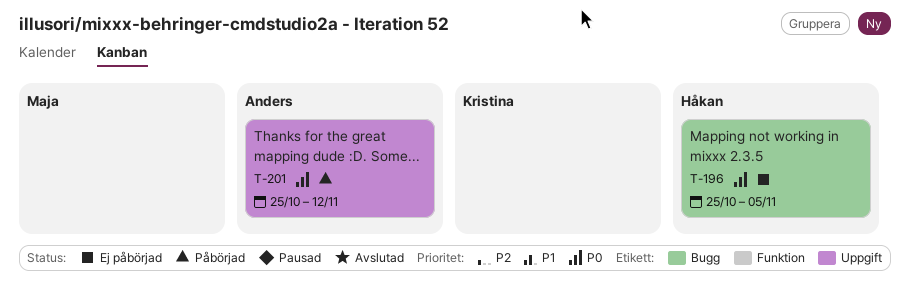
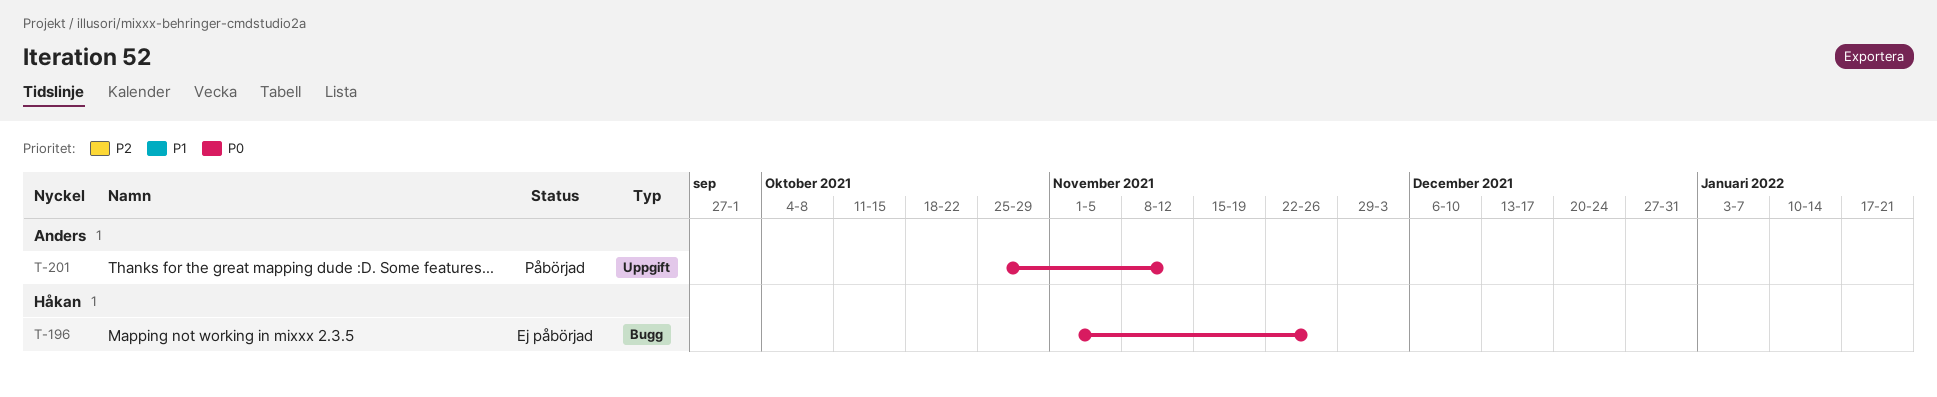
T-196, start: Oct 25 -> Nov 1
T-196, due: Nov 5 -> Nov 26

